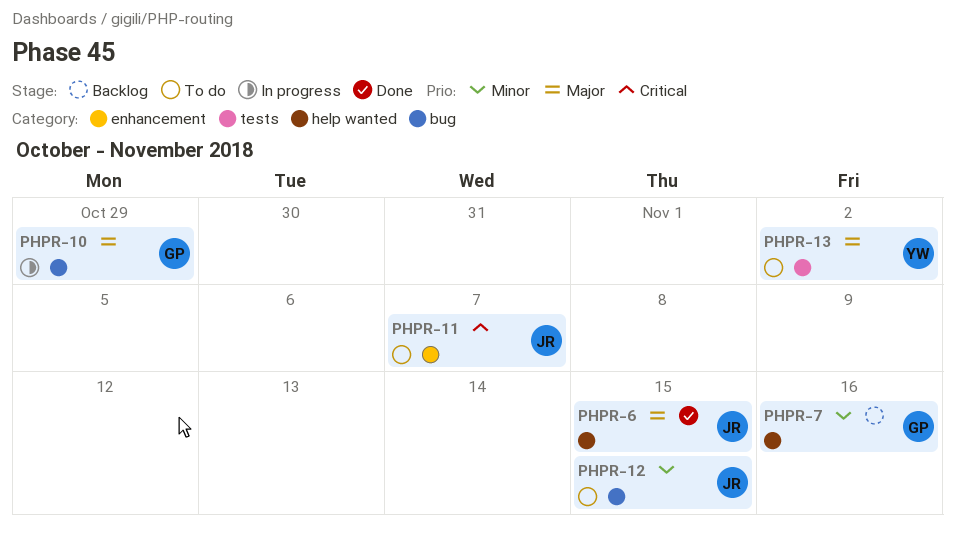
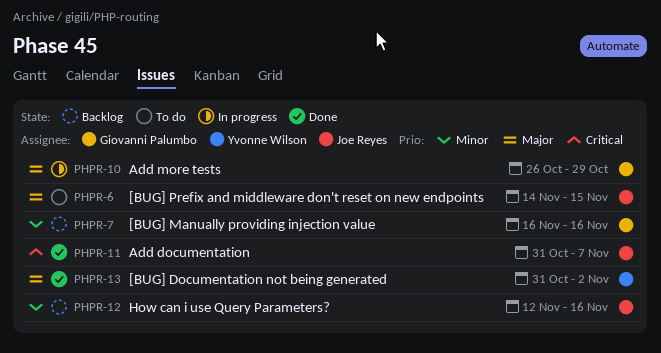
PHPR-6, status: Done -> To do
PHPR-11, status: To do -> Done
PHPR-12, status: To do -> Backlog
PHPR-12, due: Nov 15 -> Nov 16
PHPR-13, status: To do -> Done

